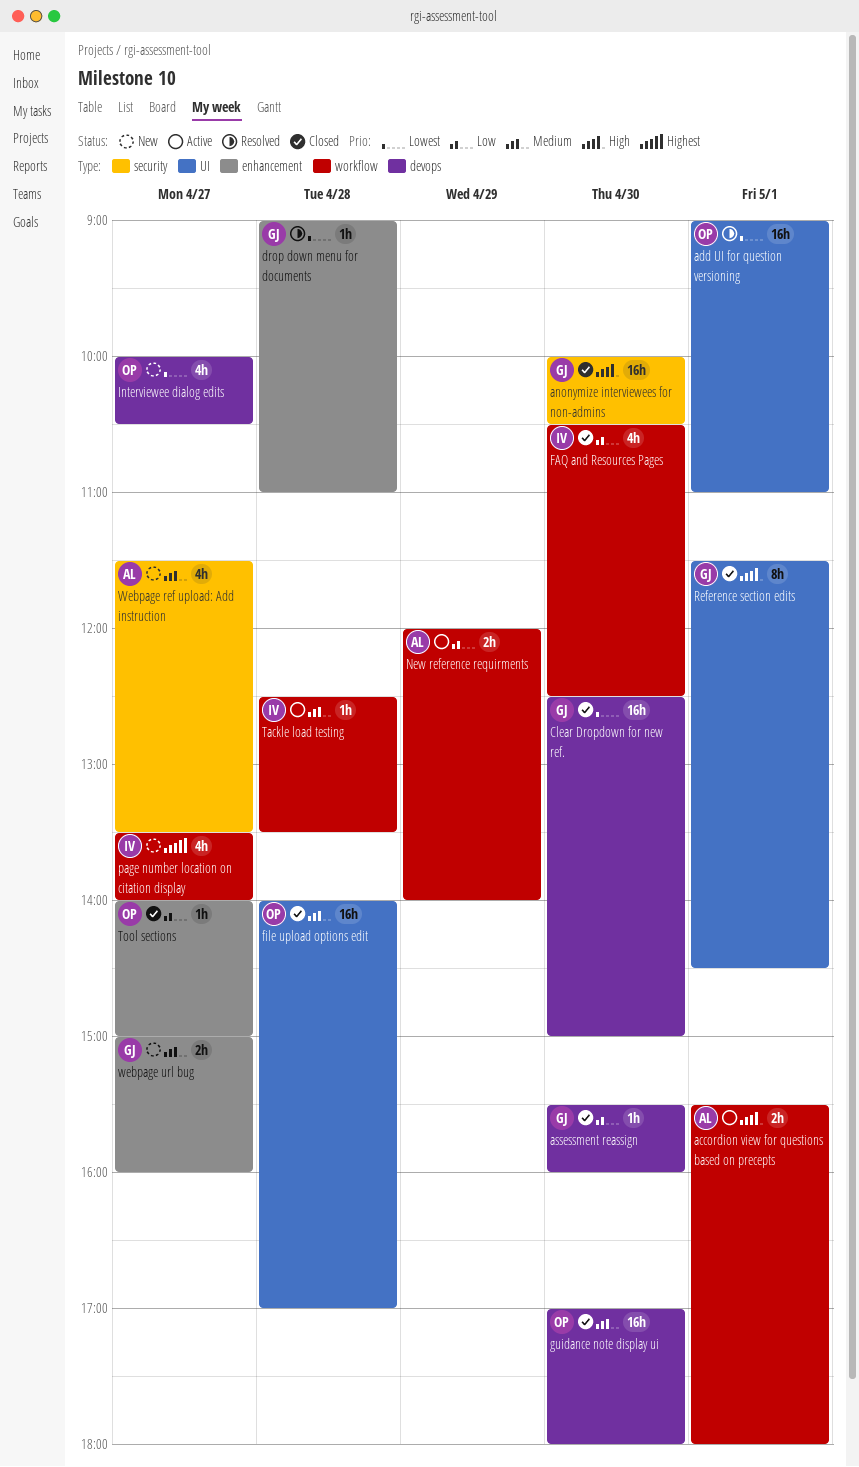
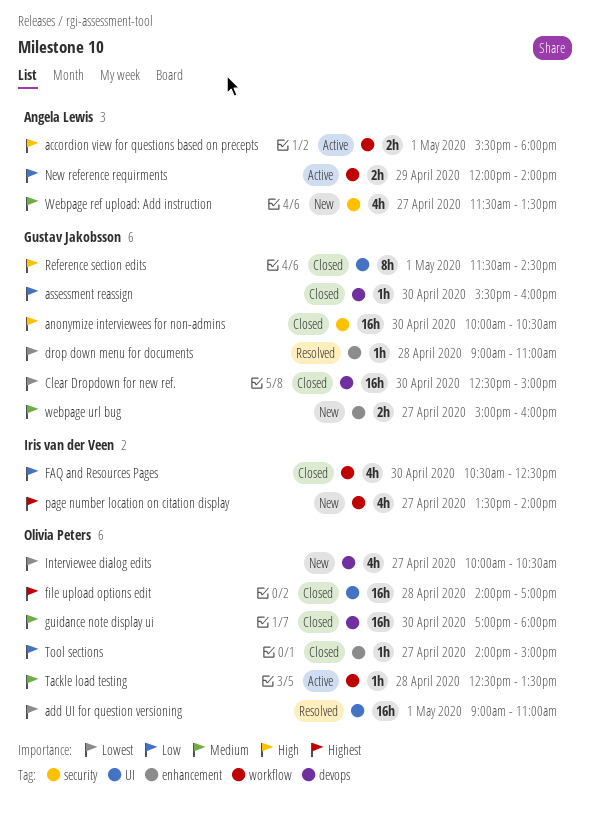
file upload options edit, priority: Medium -> Highest
Tackle load testing, owner: Iris van der Veen -> Olivia Peters

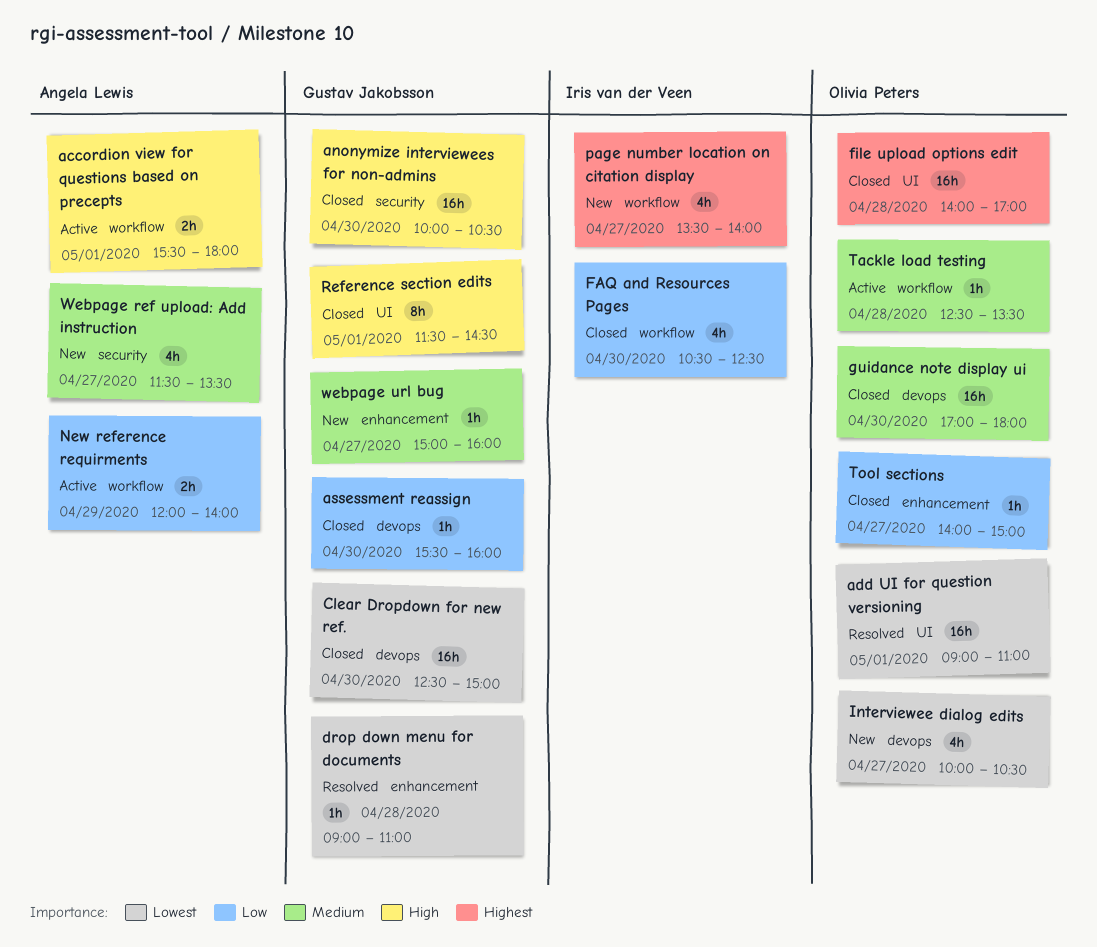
webpage url bug, estimate: 2h -> 1h

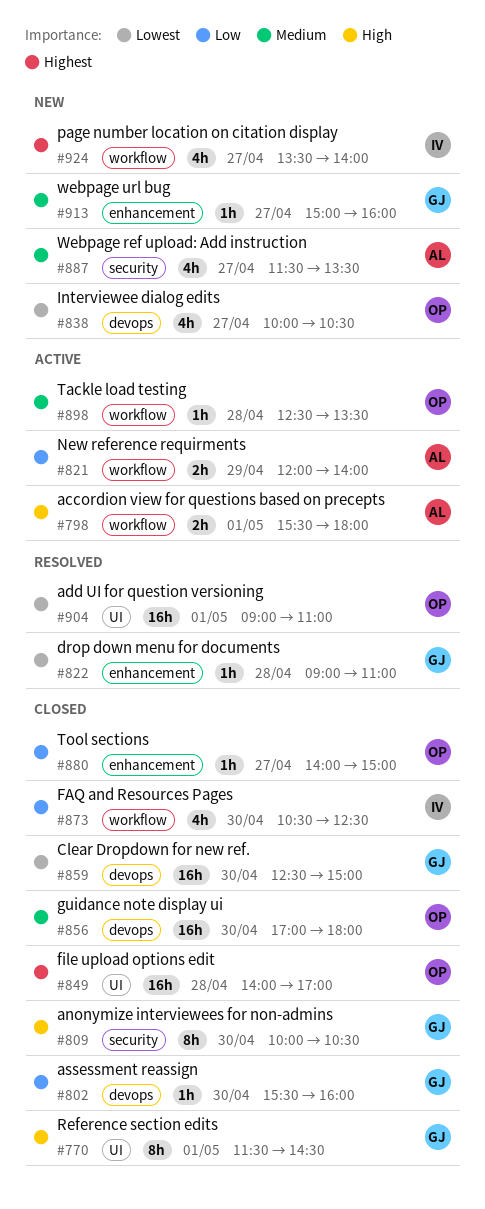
anonymize interviewees for non-admins, estimate: 16h -> 8h

